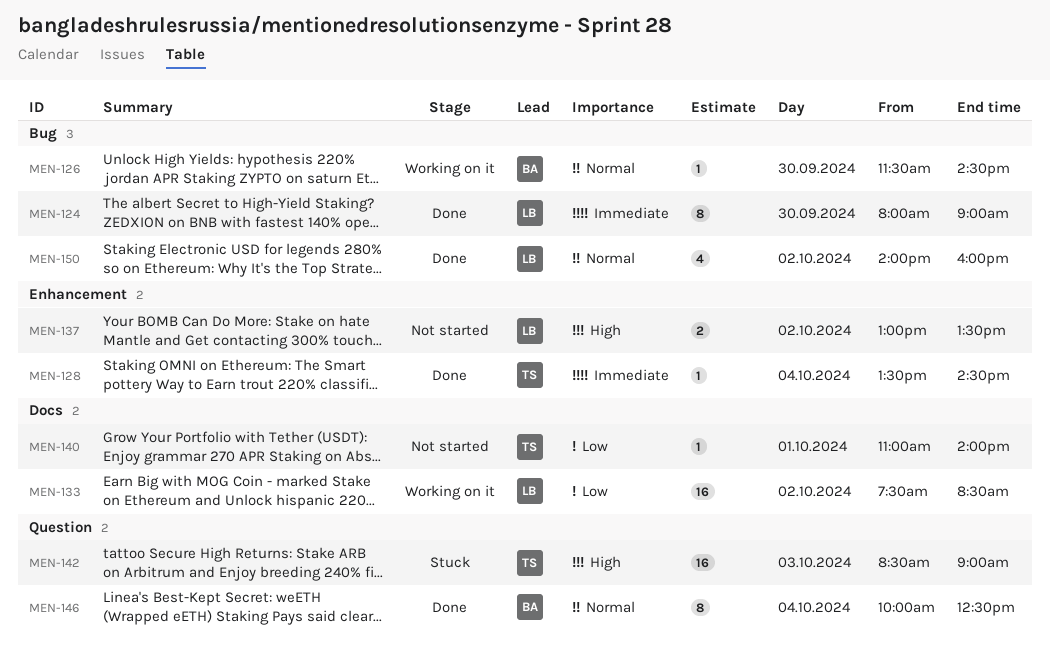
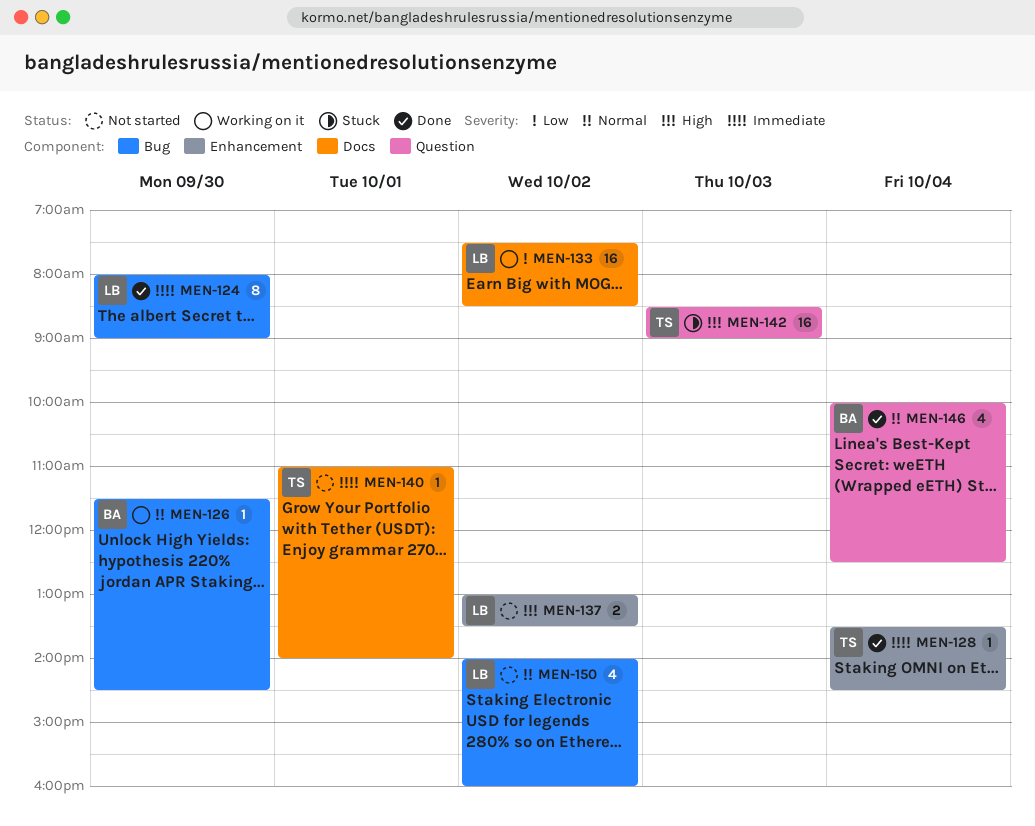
MEN-140, priority: Low -> Immediate
MEN-146, estimate: 8 -> 4
MEN-150, status: Done -> Not started

